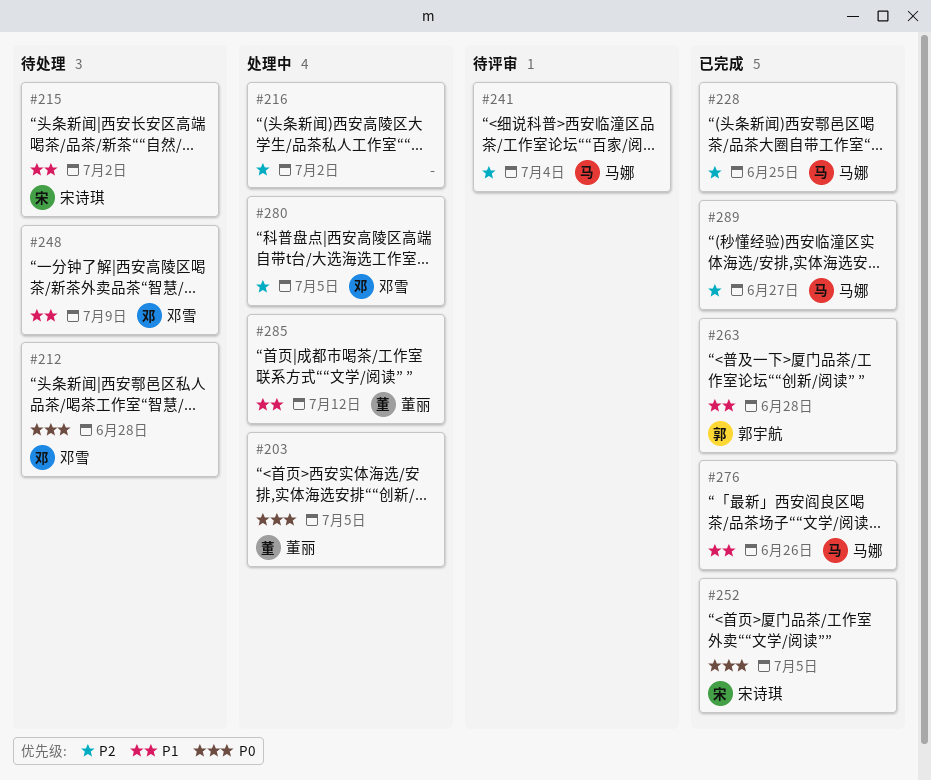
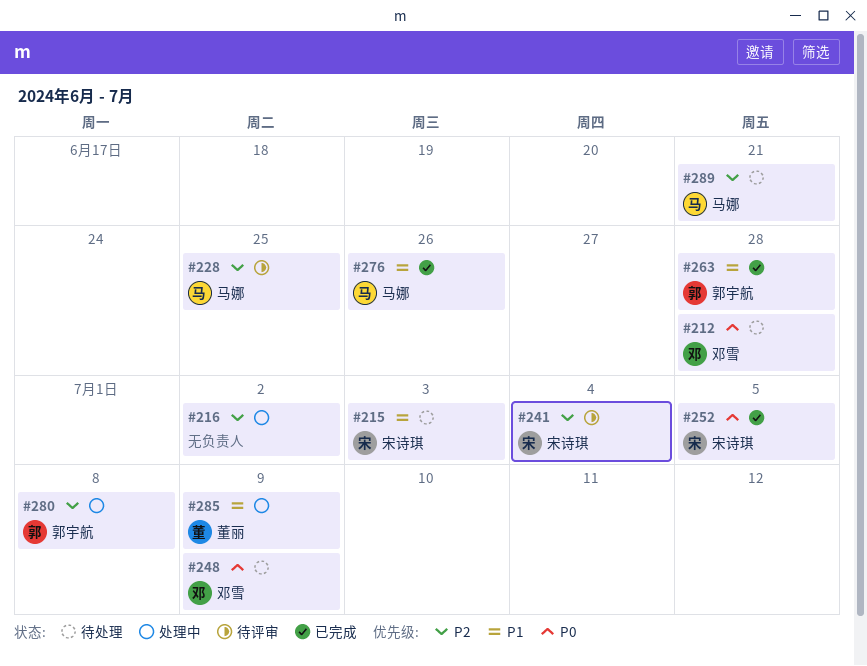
#203: present -> none
#215, due: Jul 2 -> Jul 3
#228, status: 已完成 -> 待评审
#241, owner: 马娜 -> 宋诗琪
#248, priority: P1 -> P0
#280, owner: 邓雪 -> 郭宇航
#280, due: Jul 5 -> Jul 8
#285, due: Jul 12 -> Jul 9
#289, status: 已完成 -> 待处理
#289, due: Jun 27 -> Jun 21

